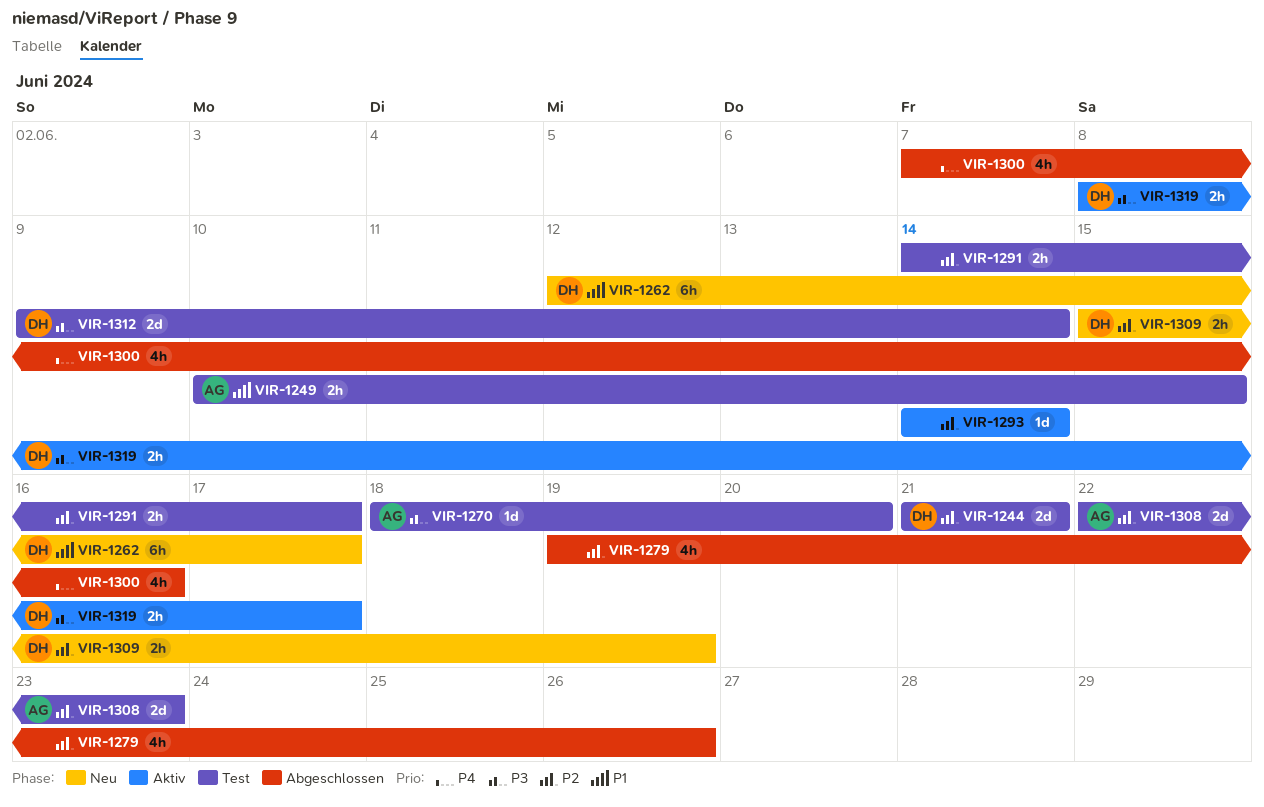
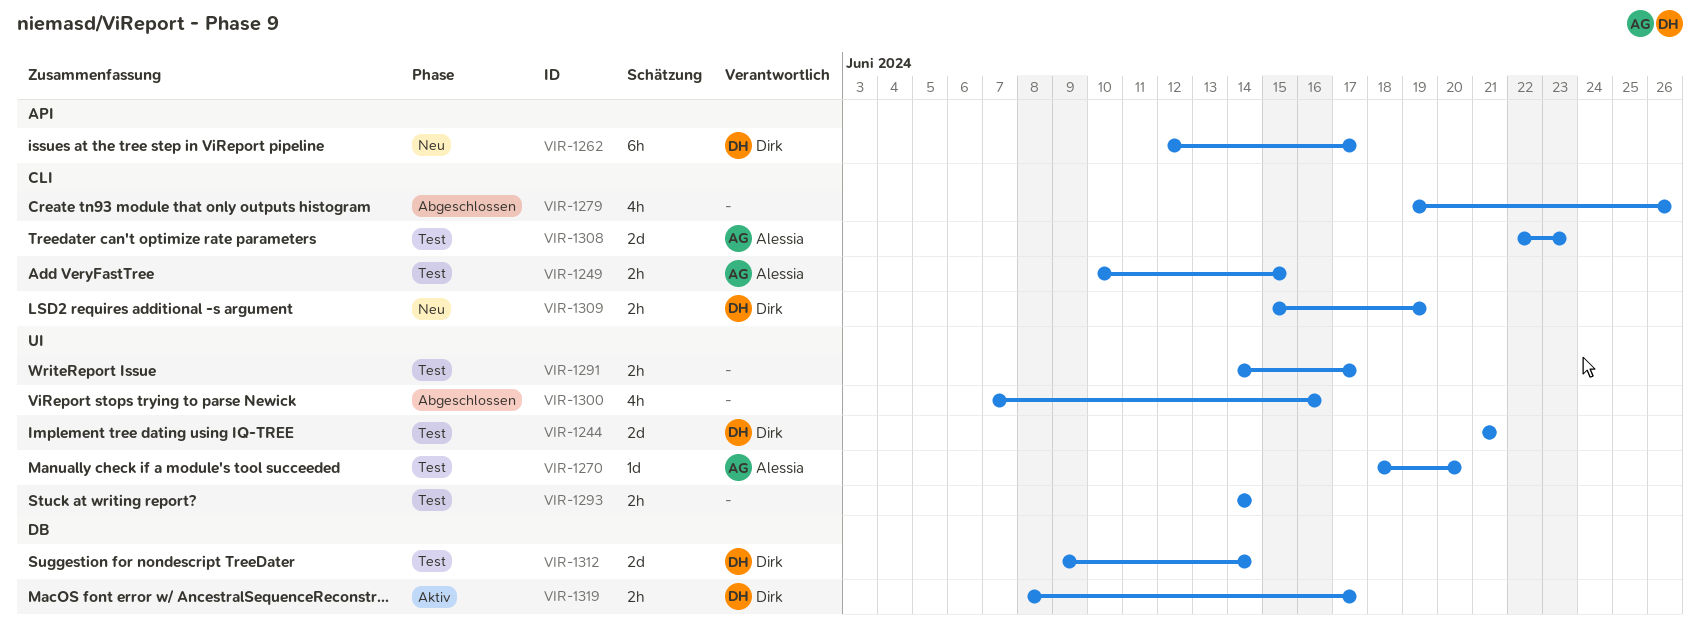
VIR-1293, status: Aktiv -> Test
VIR-1293, estimate: 1d -> 2h

